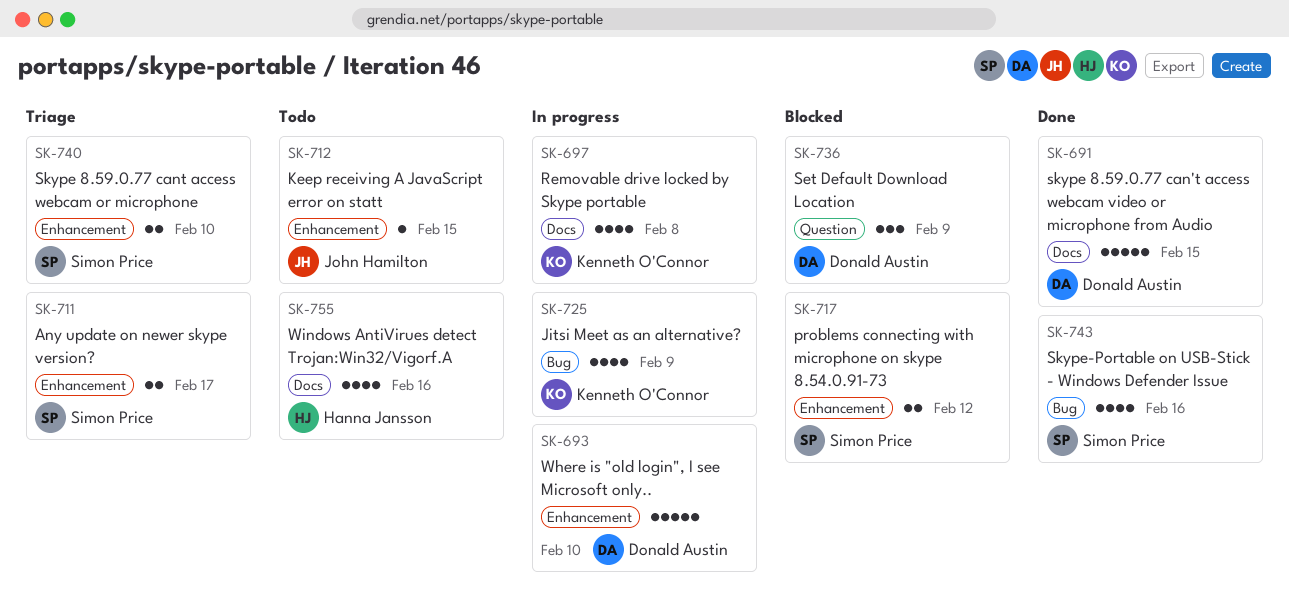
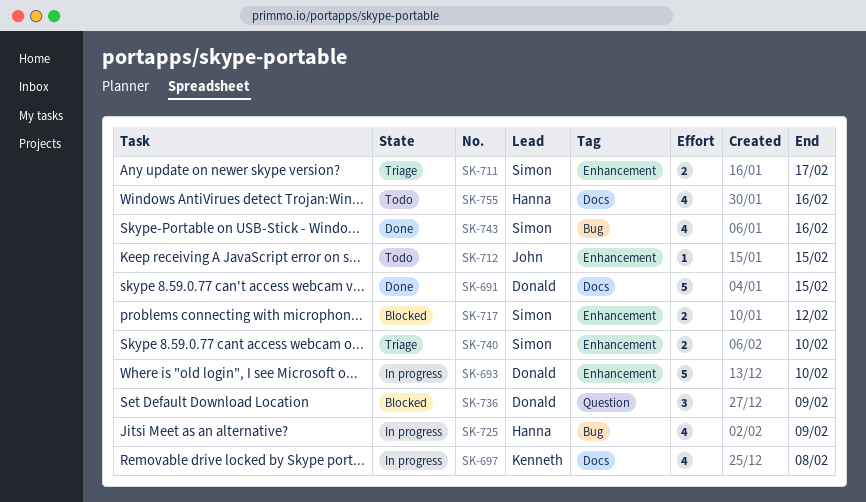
SK-725, owner: Kenneth O'Connor -> Hanna Jansson

